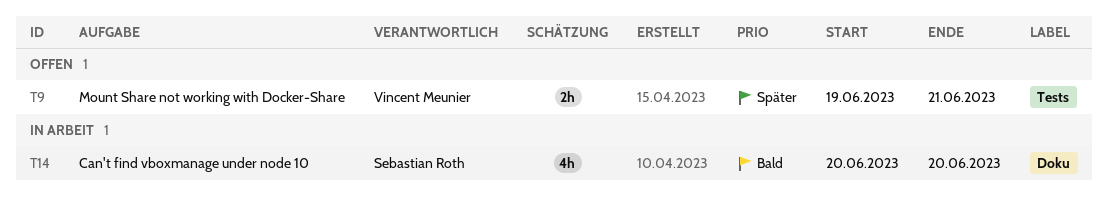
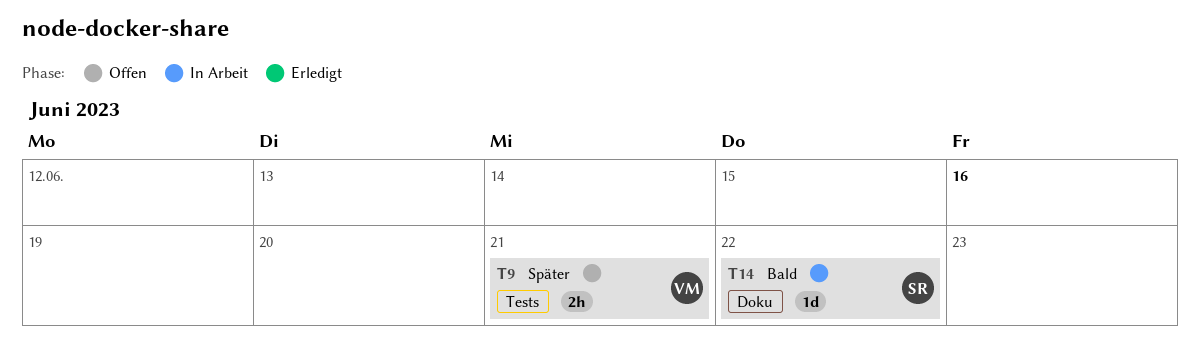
T14, estimate: 4h -> 1d
T14, due: Jun 20 -> Jun 22

